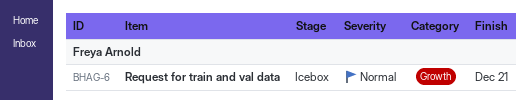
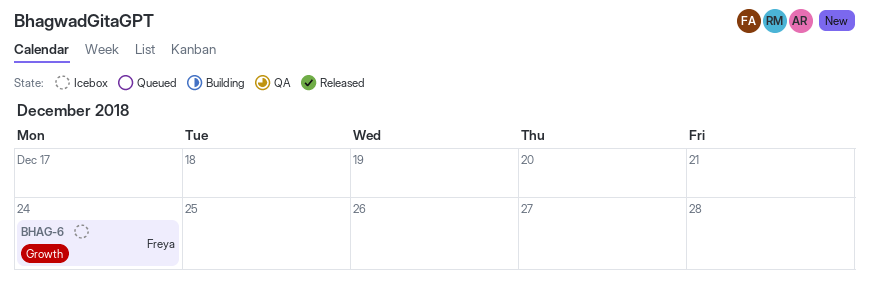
BHAG-6, due: Dec 21 -> Dec 24

